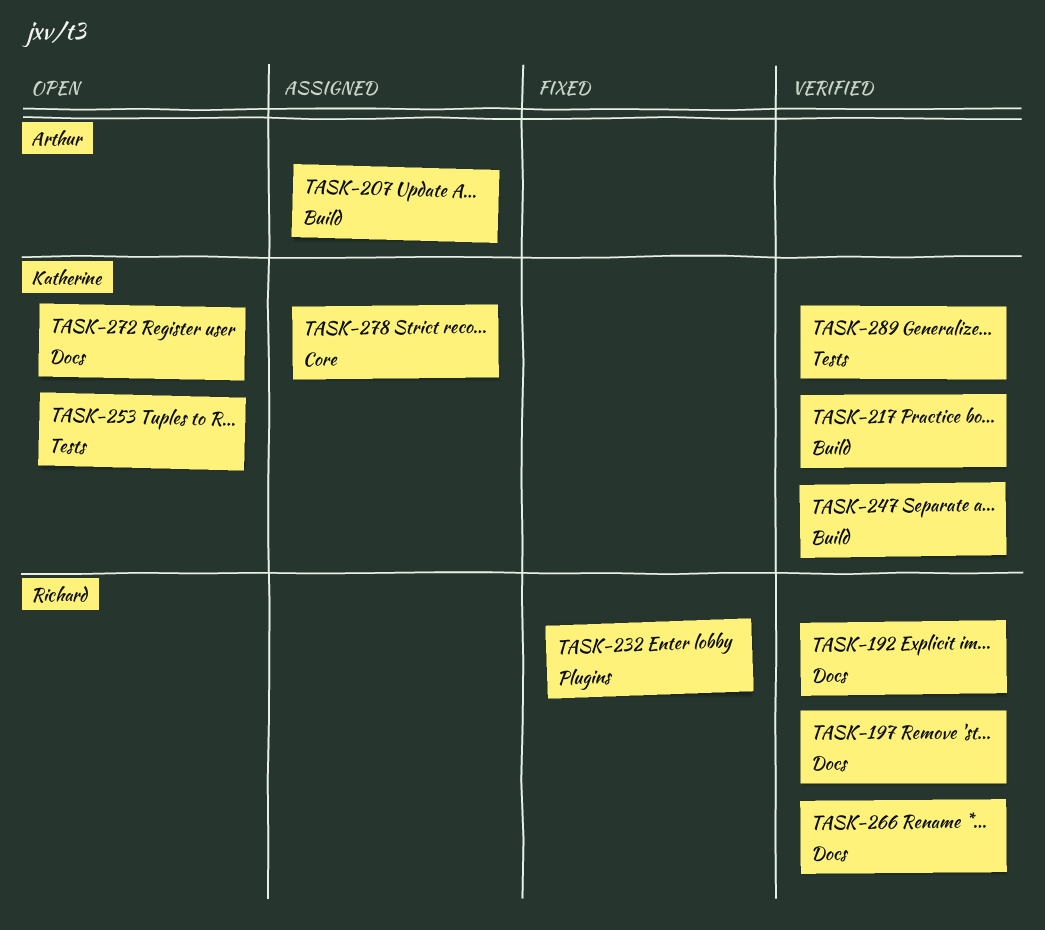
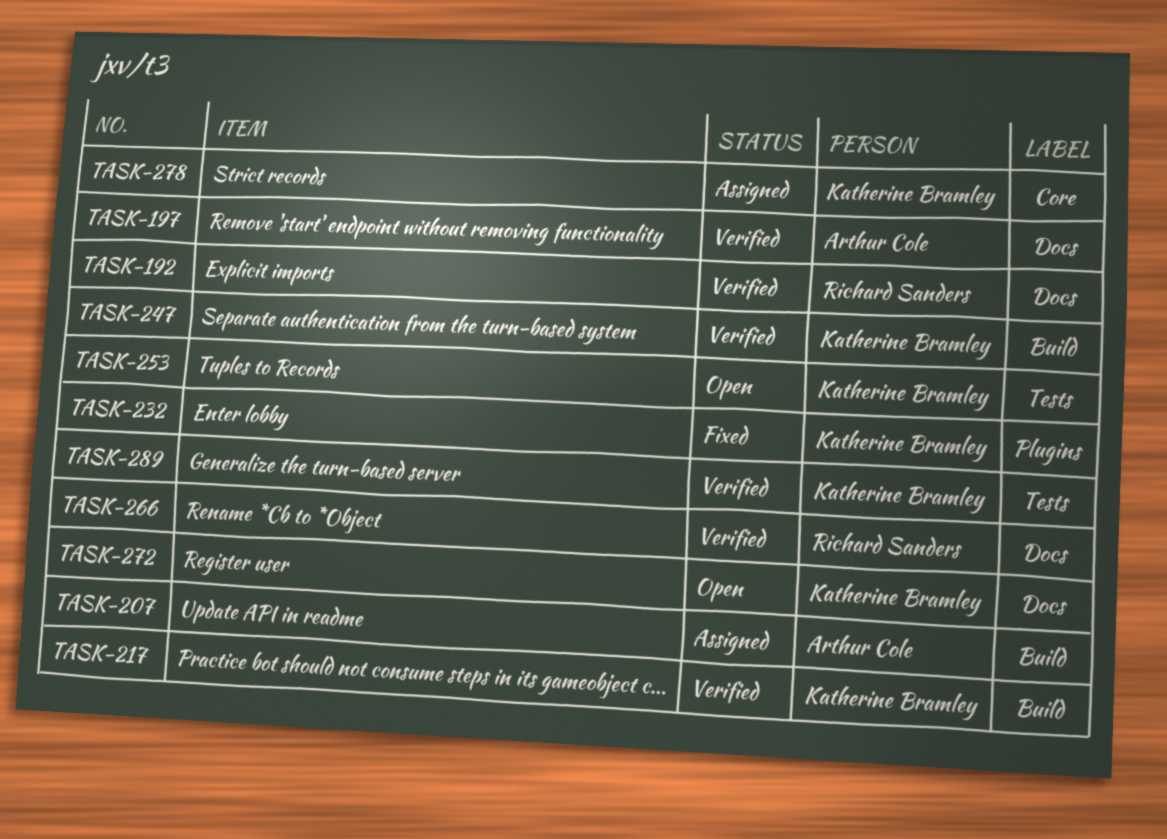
TASK-197, owner: Richard Sanders -> Arthur Cole
TASK-232, owner: Richard Sanders -> Katherine Bramley

